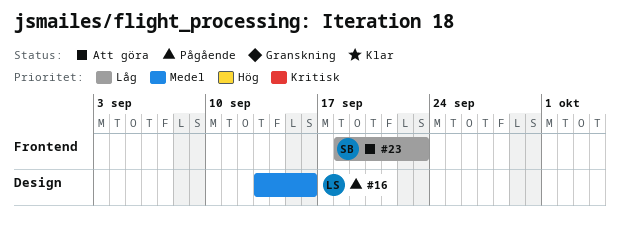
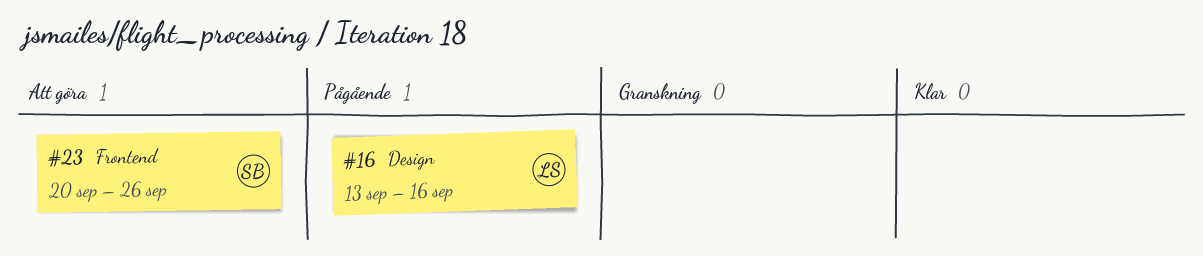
#23, start: Sep 18 -> Sep 20
#23, due: Sep 23 -> Sep 26

